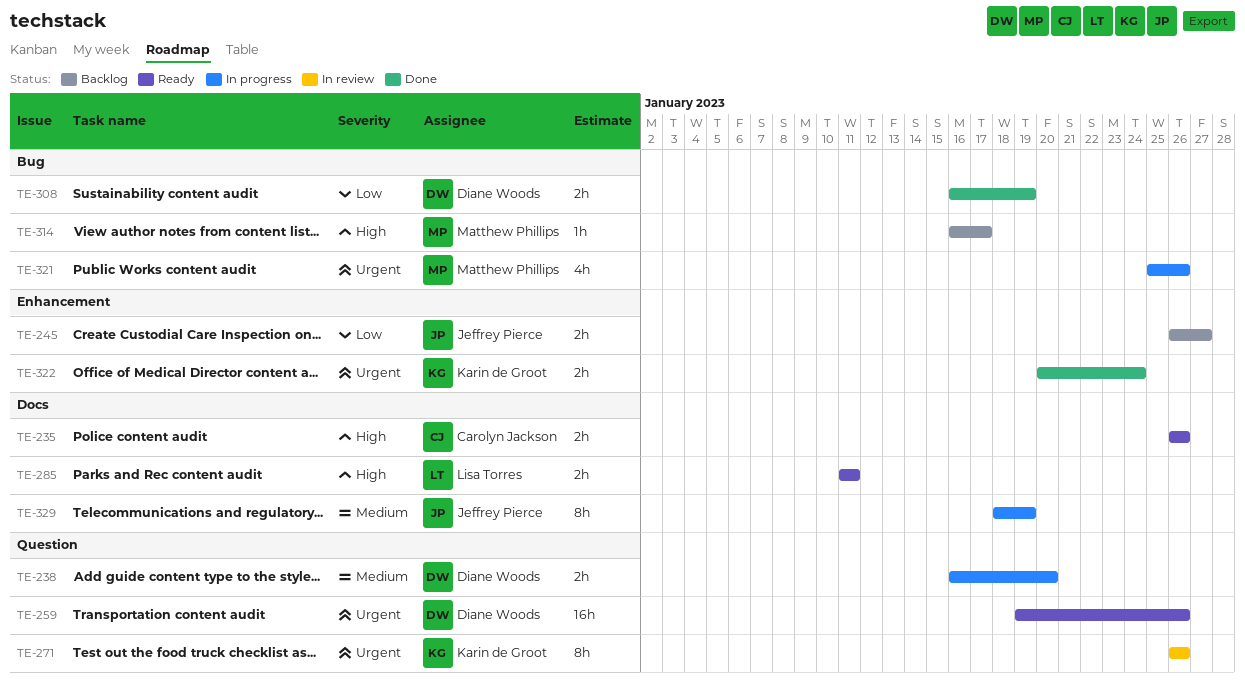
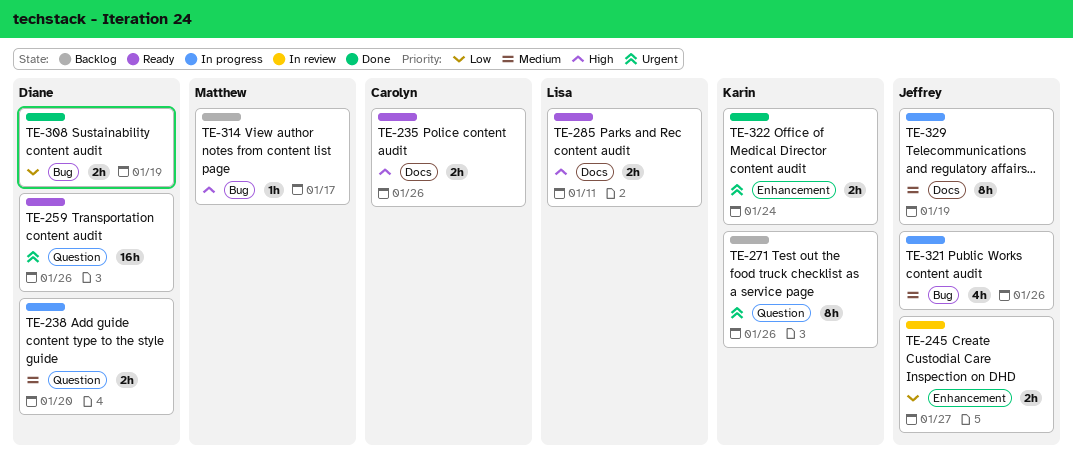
TE-245, status: Backlog -> In review
TE-271, status: In review -> Backlog
TE-321, owner: Matthew Phillips -> Jeffrey Pierce
TE-321, priority: Urgent -> Medium

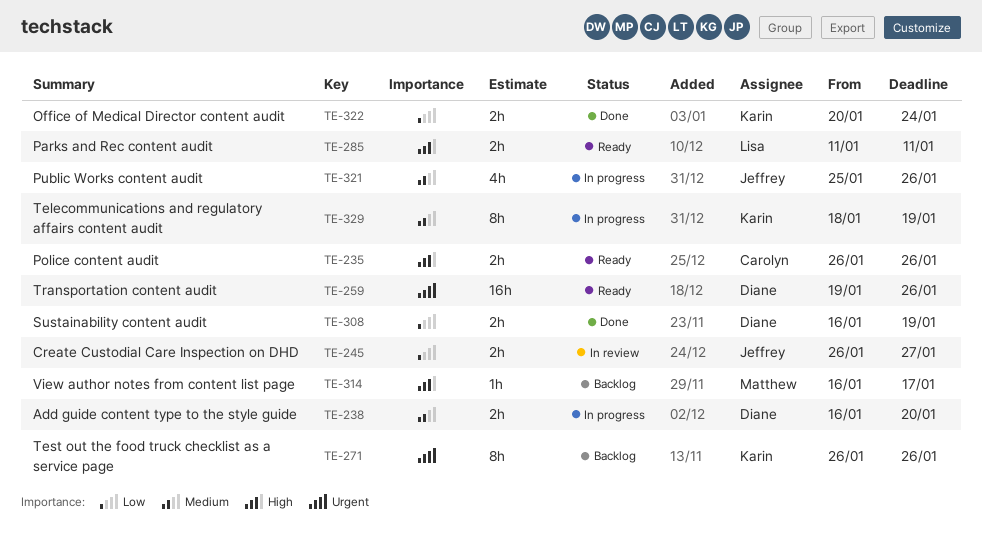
TE-322, priority: Urgent -> Low
TE-329, owner: Jeffrey -> Karin

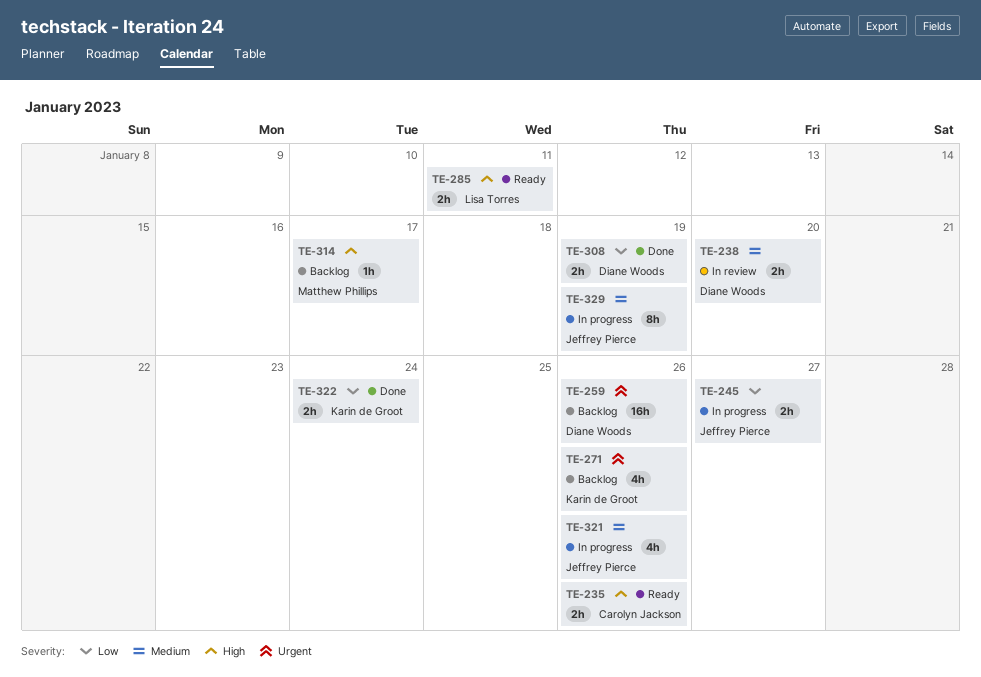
TE-238, status: In progress -> In review
TE-245, status: In review -> In progress
TE-259, status: Ready -> Backlog
TE-271, estimate: 8h -> 4h
TE-329, owner: Karin de Groot -> Jeffrey Pierce

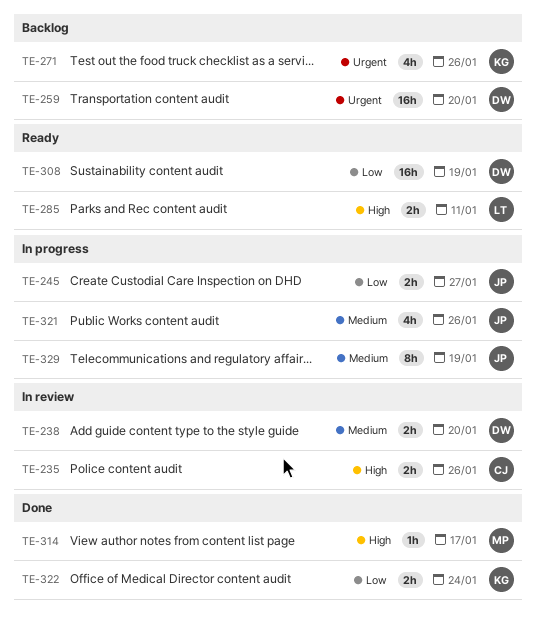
TE-235, status: Ready -> In review
TE-259, due: Jan 26 -> Jan 20
TE-308, status: Done -> Ready
TE-308, estimate: 2h -> 16h
TE-314, status: Backlog -> Done

